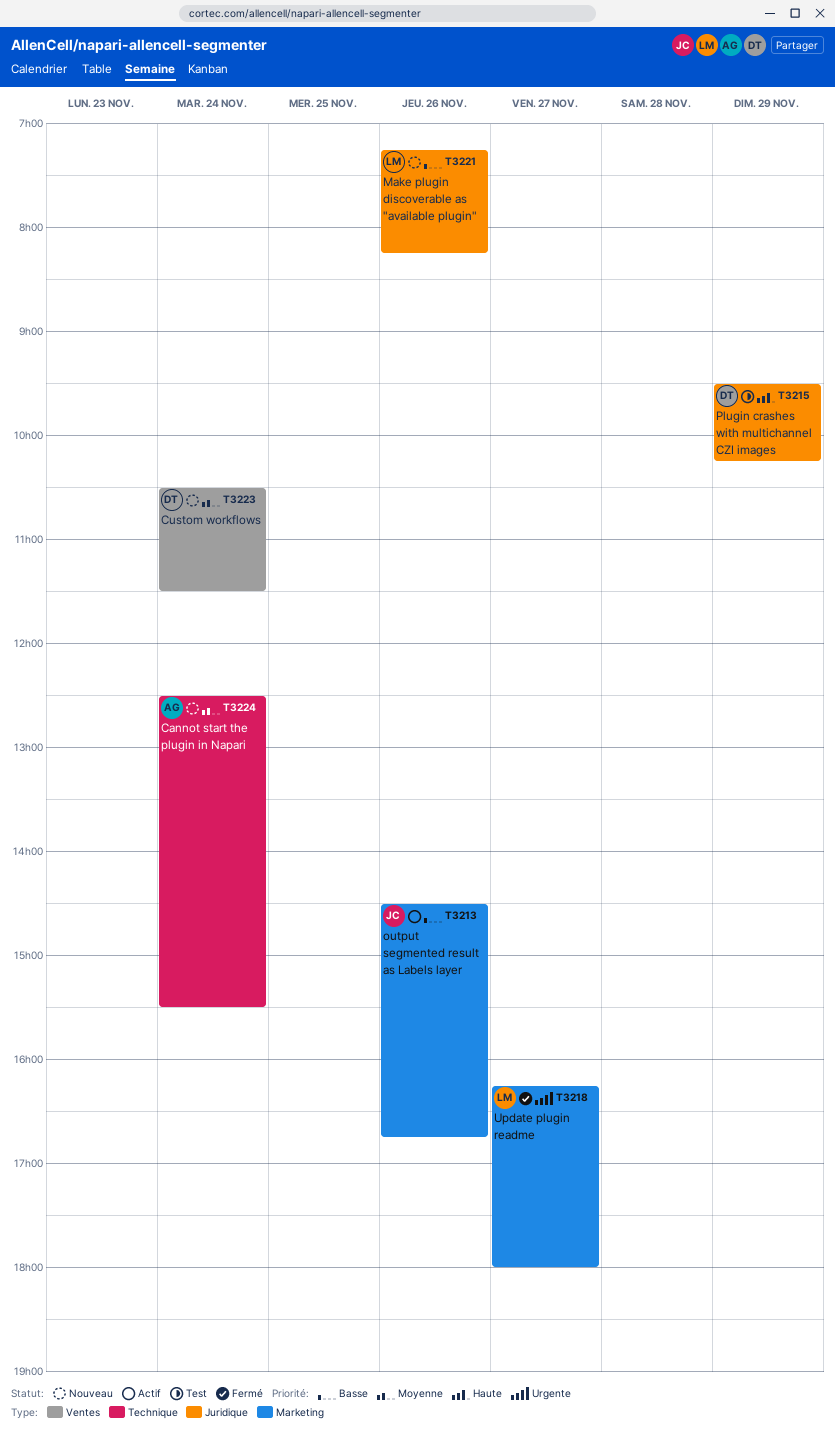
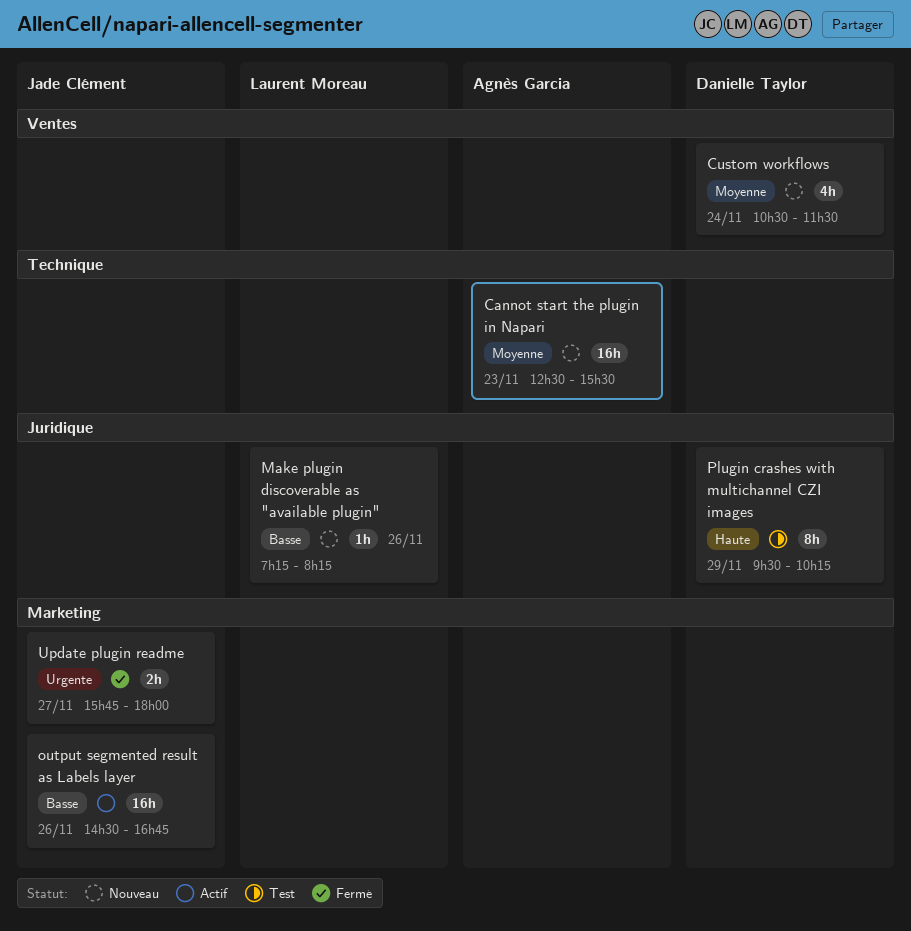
Cannot start the plugin in Napari, day: Nov 24 -> Nov 23
Update plugin readme, owner: Laurent Moreau -> Jade Clément
Update plugin readme, begins: 16:15 -> 15:45

